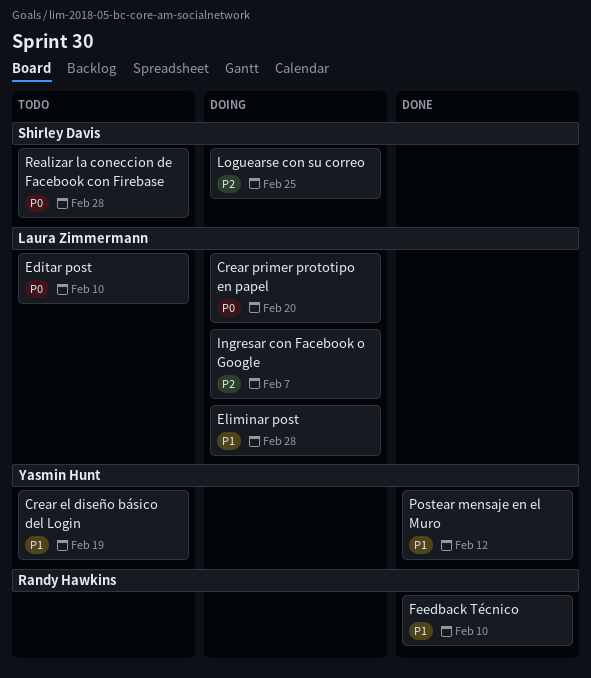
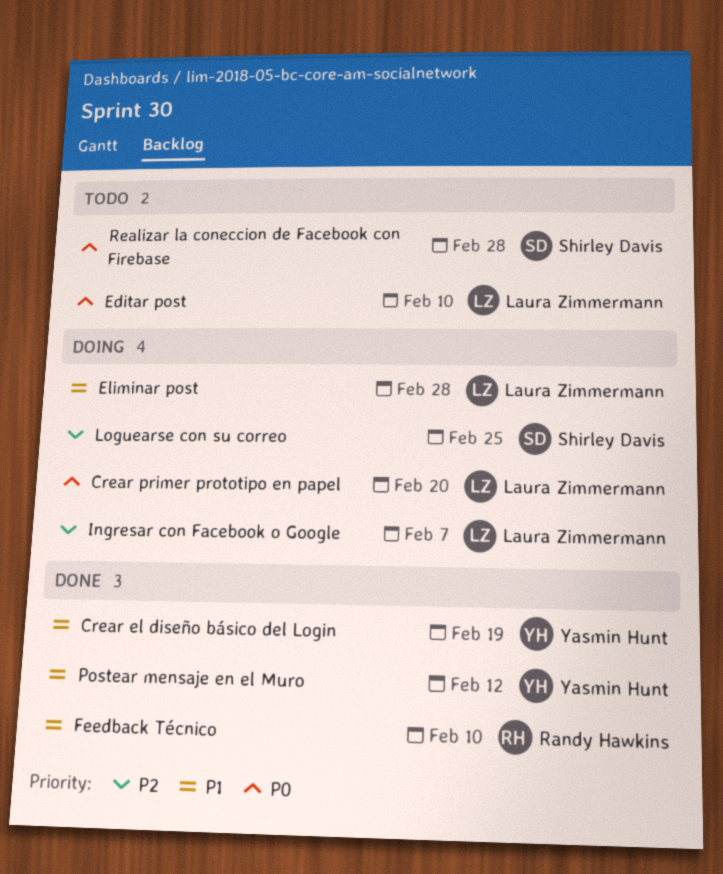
Crear el diseño básico del Login, status: Todo -> Done

